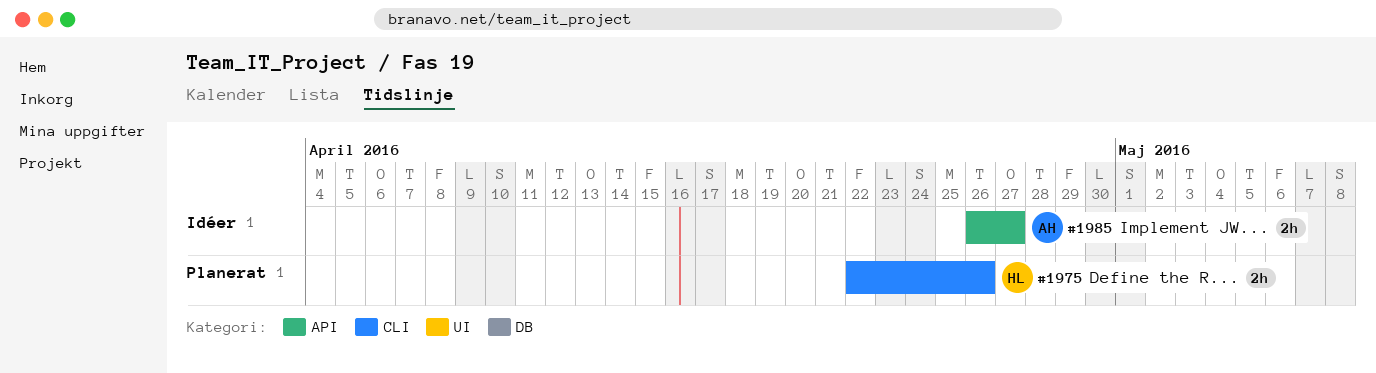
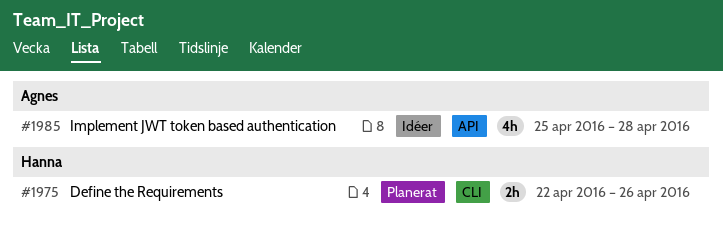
#1985, estimate: 2h -> 4h
#1985, start: Apr 26 -> Apr 25
#1985, due: Apr 27 -> Apr 28

